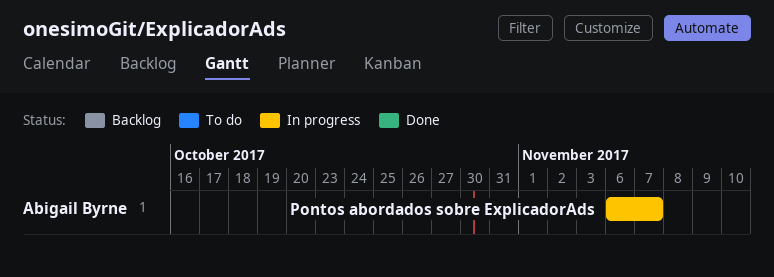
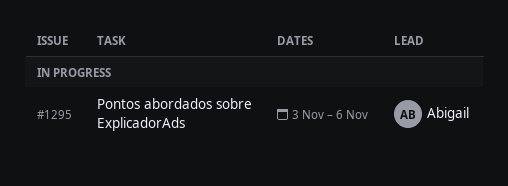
Pontos abordados sobre ExplicadorAds, start: Nov 6 -> Nov 3
Pontos abordados sobre ExplicadorAds, due: Nov 7 -> Nov 6

